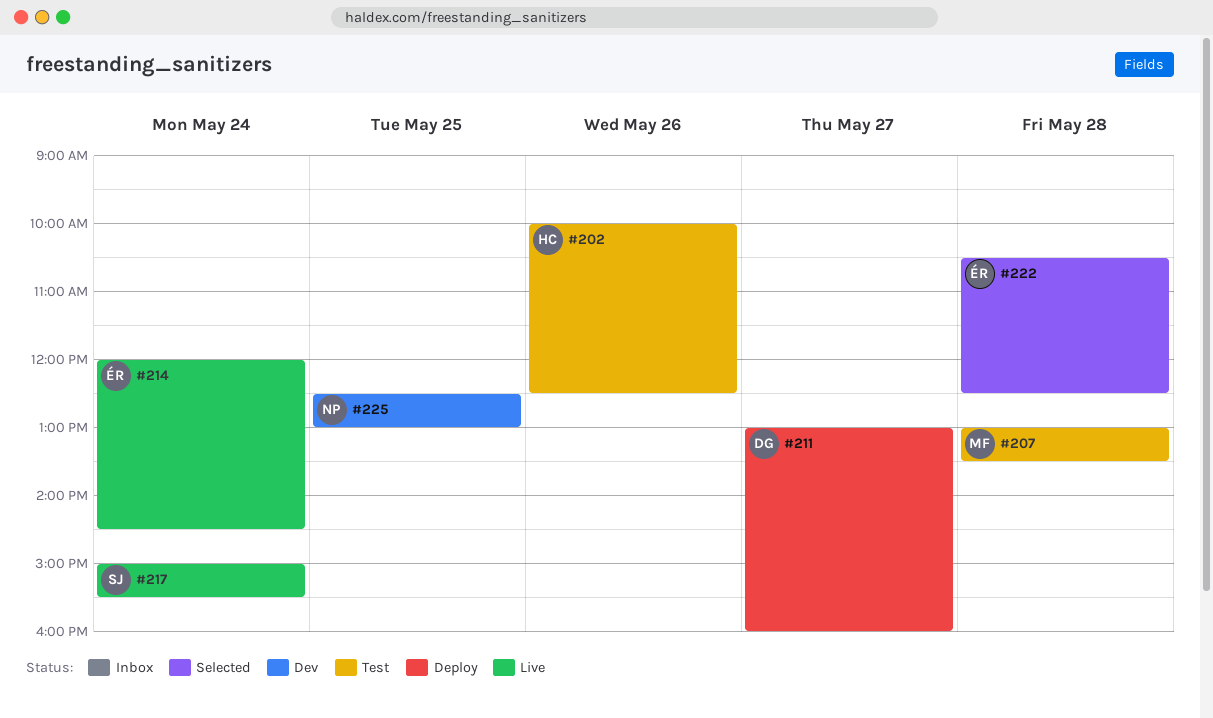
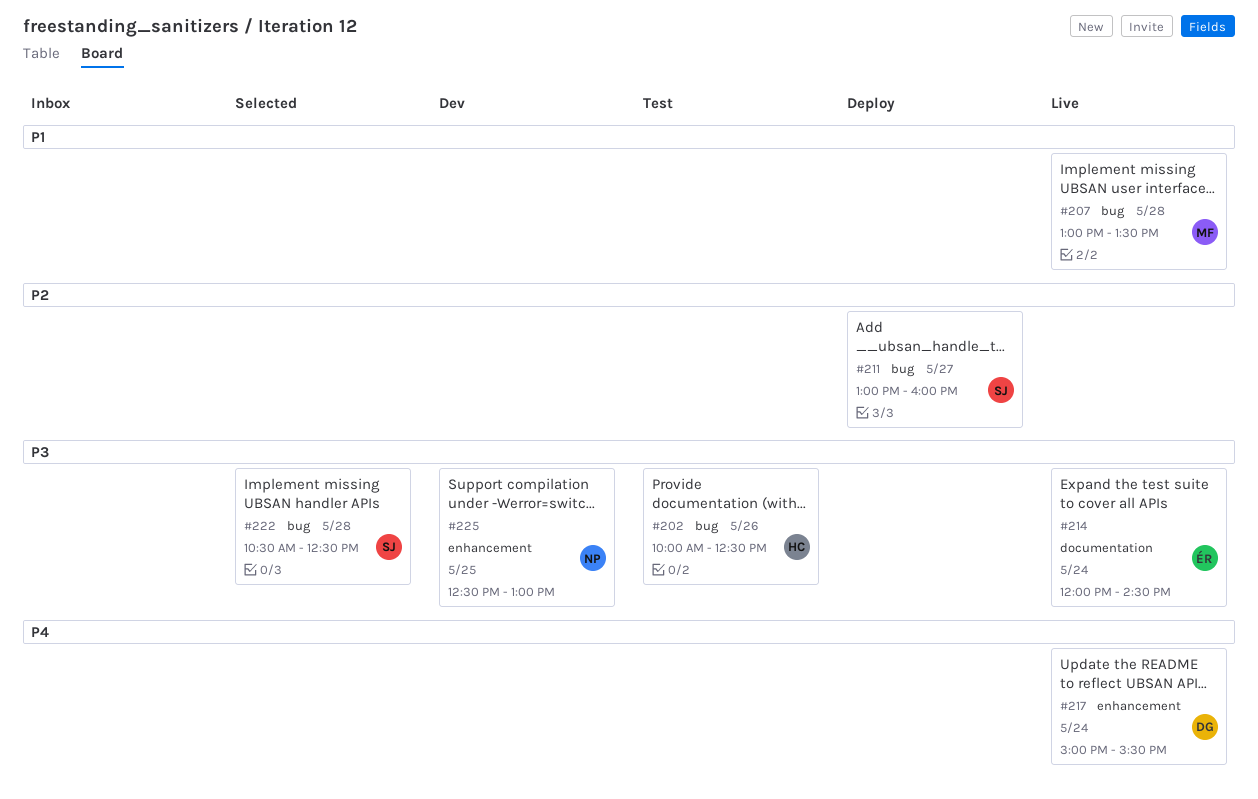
#207, status: Test -> Live
#211, owner: DG -> SJ
#217, owner: SJ -> DG
#222, owner: ÉR -> SJ

